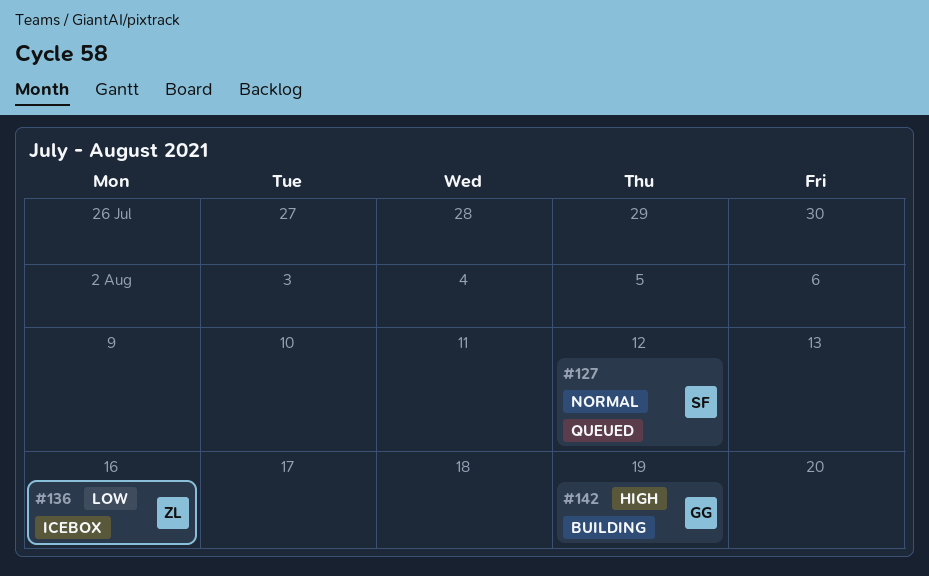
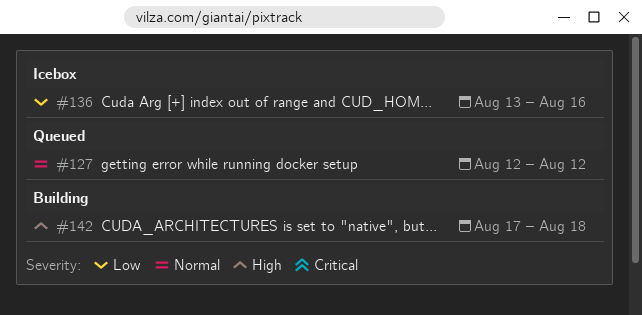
#142, due: Aug 19 -> Aug 18

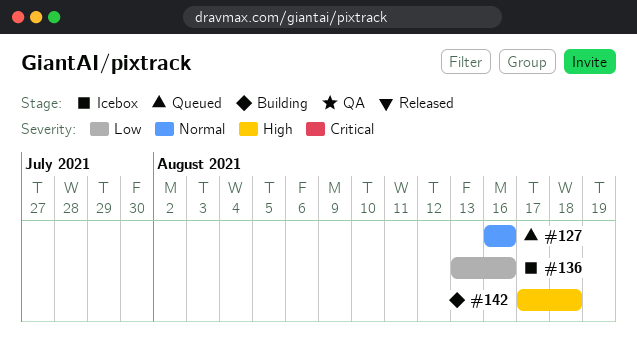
#127, start: Aug 12 -> Aug 16
#127, due: Aug 12 -> Aug 16

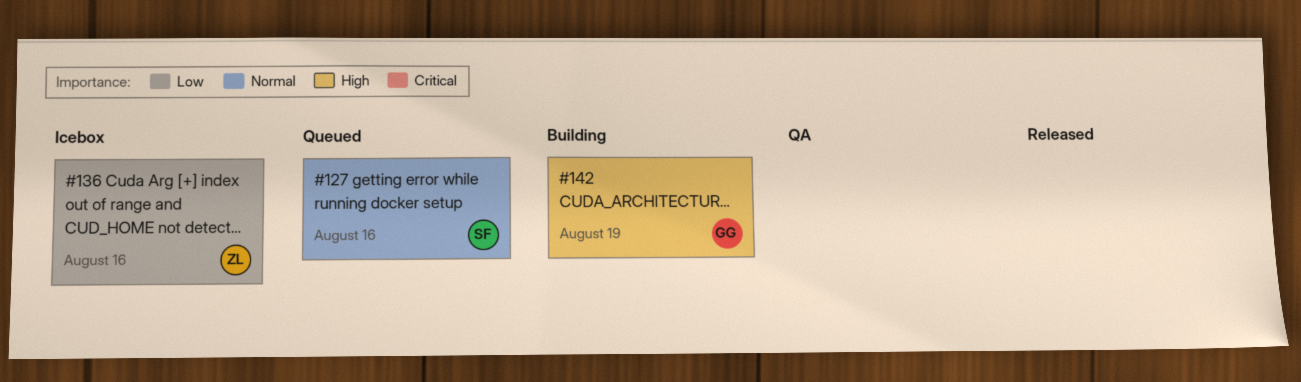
#142, due: Aug 18 -> Aug 19

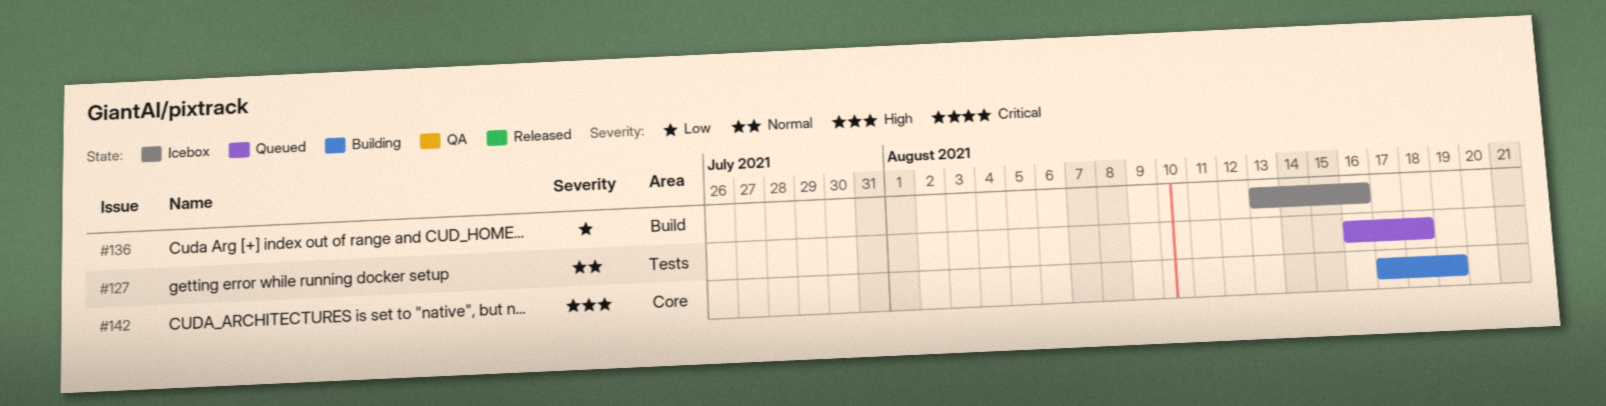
#127, due: Aug 16 -> Aug 18

